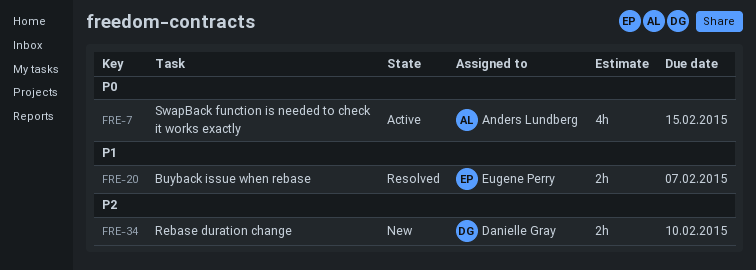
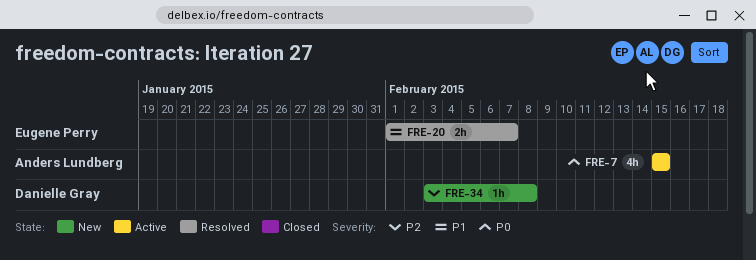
FRE-34, estimate: 2h -> 1h
FRE-34, due: Feb 10 -> Feb 8

